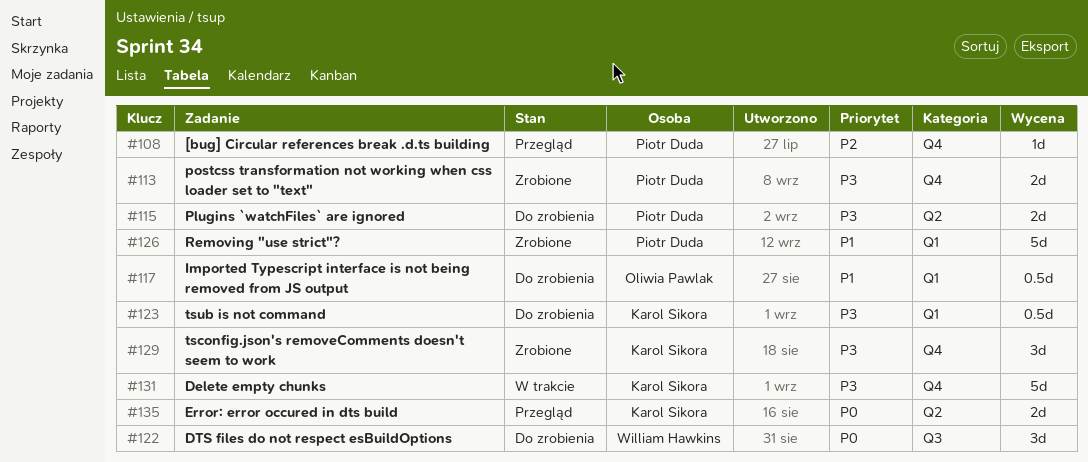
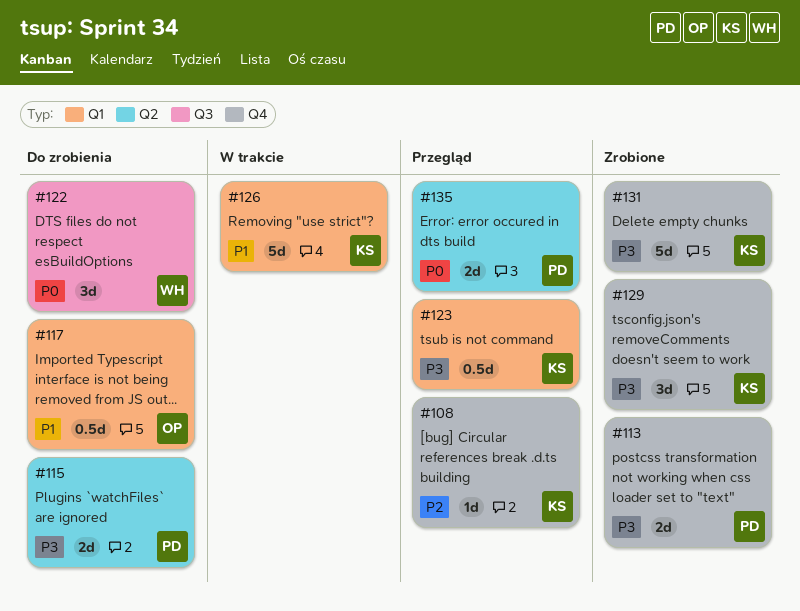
#108, owner: Piotr Duda -> Karol Sikora
#123, status: Do zrobienia -> Przegląd
#126, status: Zrobione -> W trakcie
#126, owner: Piotr Duda -> Karol Sikora
#131, status: W trakcie -> Zrobione
#135, owner: Karol Sikora -> Piotr Duda

